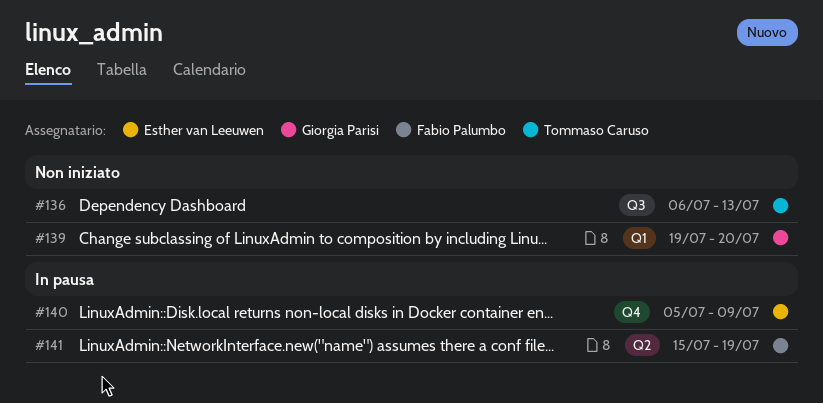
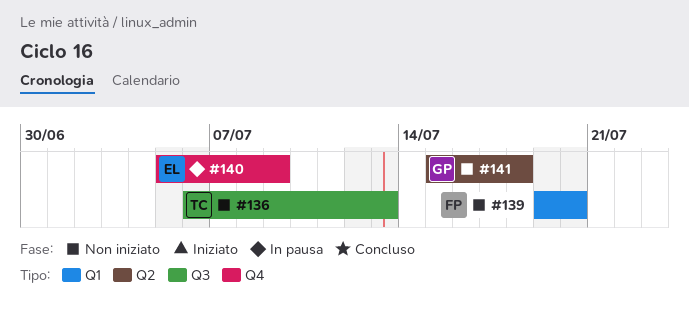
#139, owner: Giorgia Parisi -> Fabio Palumbo
#141, status: In pausa -> Non iniziato
#141, owner: Fabio Palumbo -> Giorgia Parisi
#141, due: Jul 19 -> Jul 18

